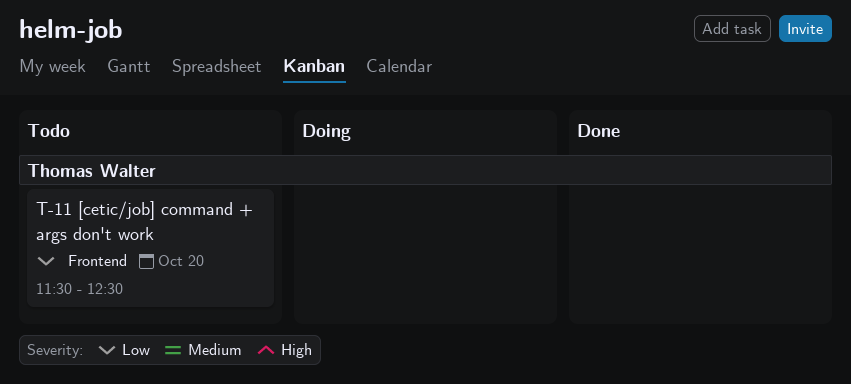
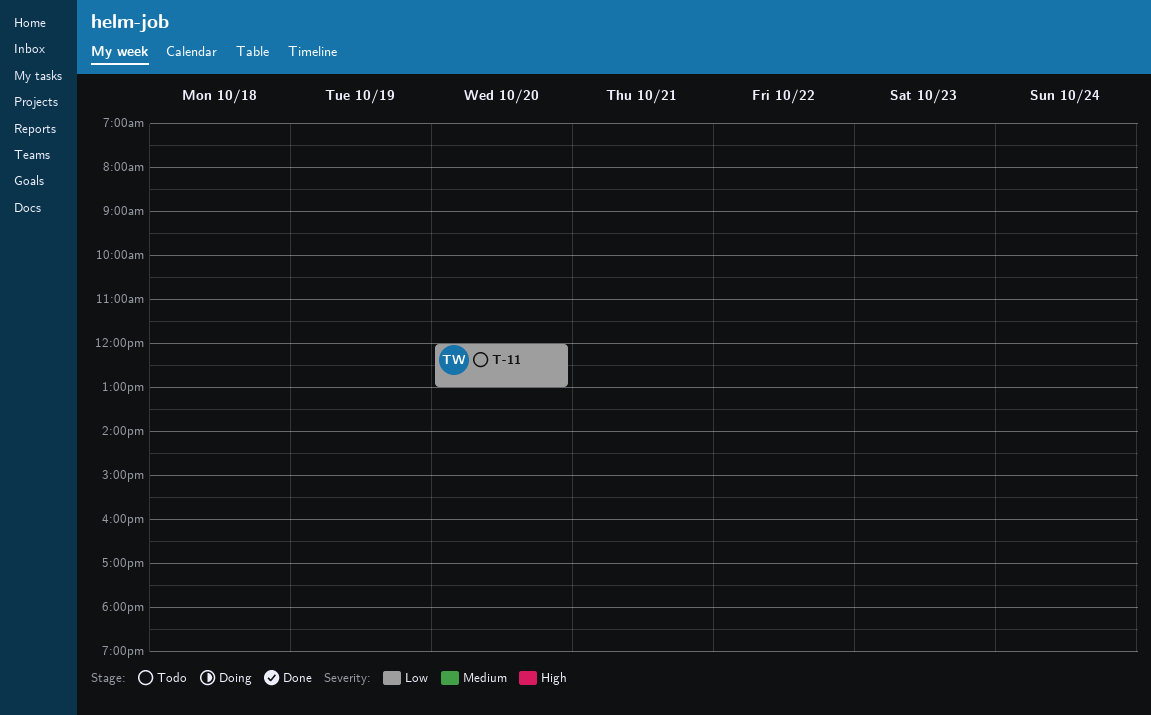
T-11, begins: 11:30 -> 12:00
T-11, ends: 12:30 -> 13:00

